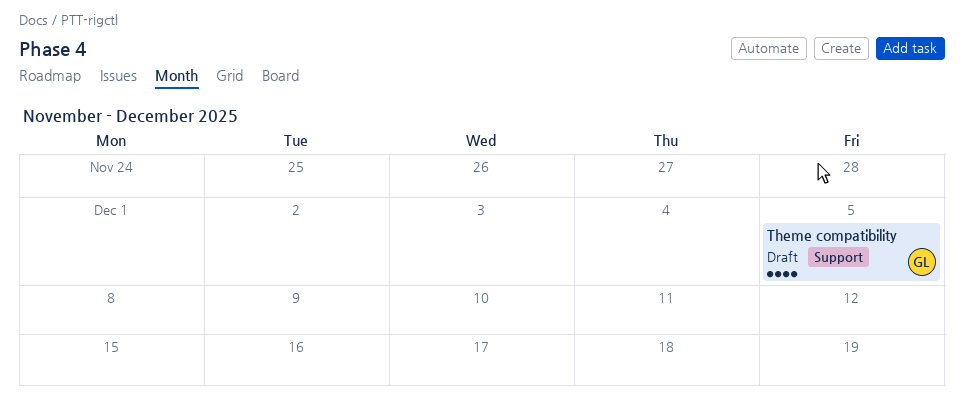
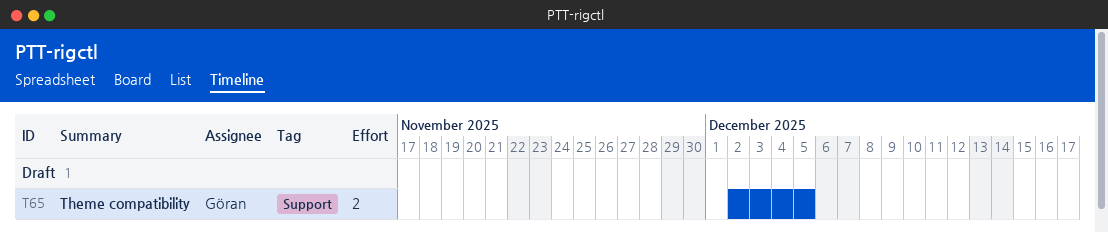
Theme compatibility, estimate: 4 -> 2

